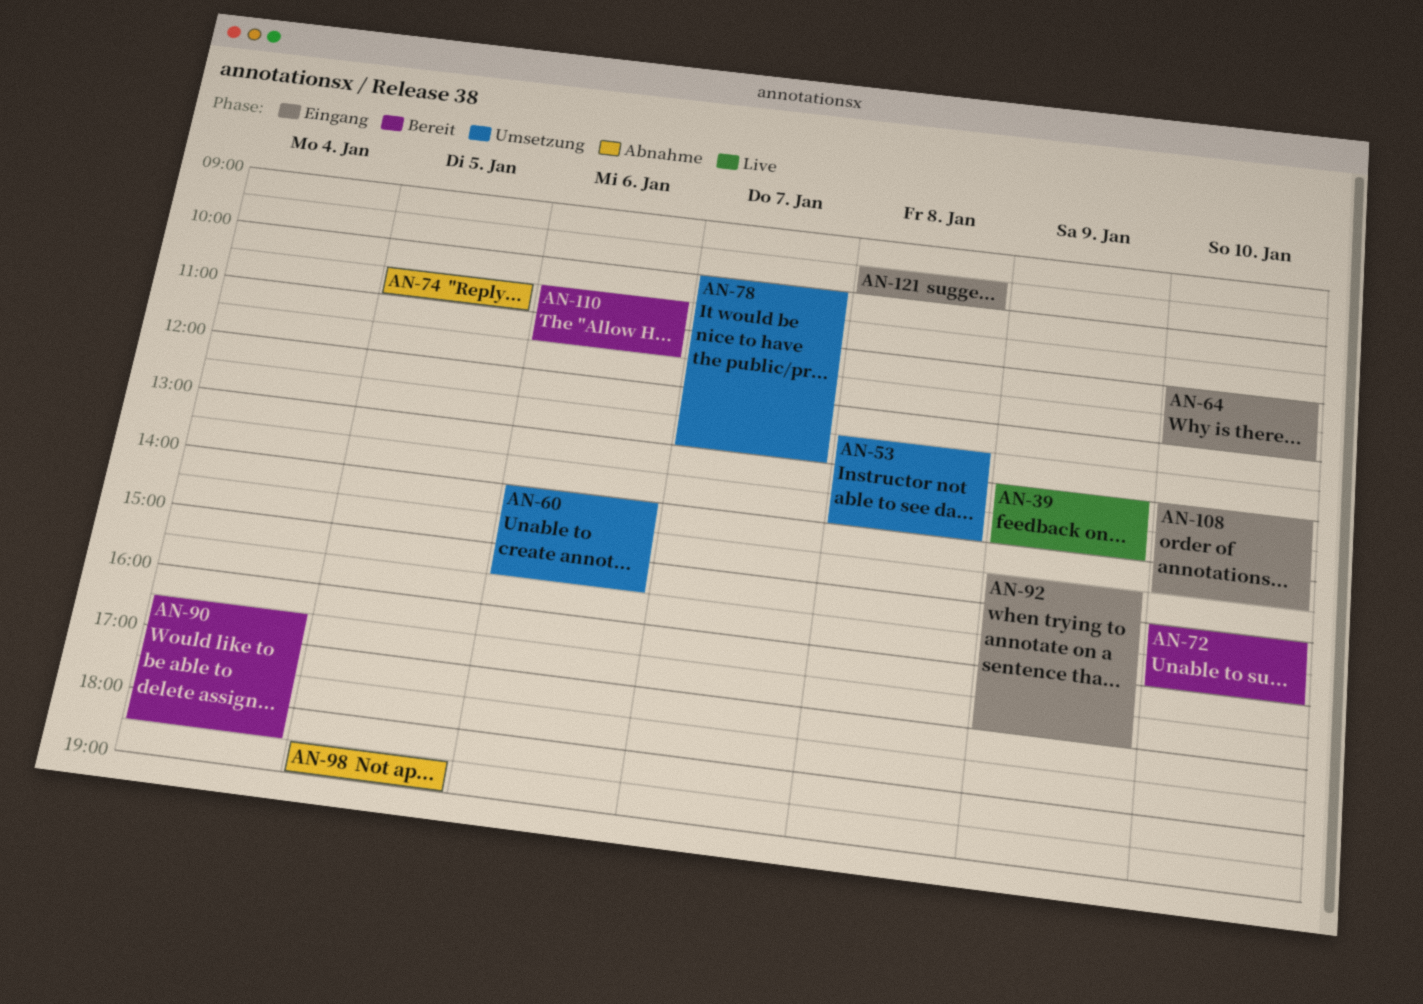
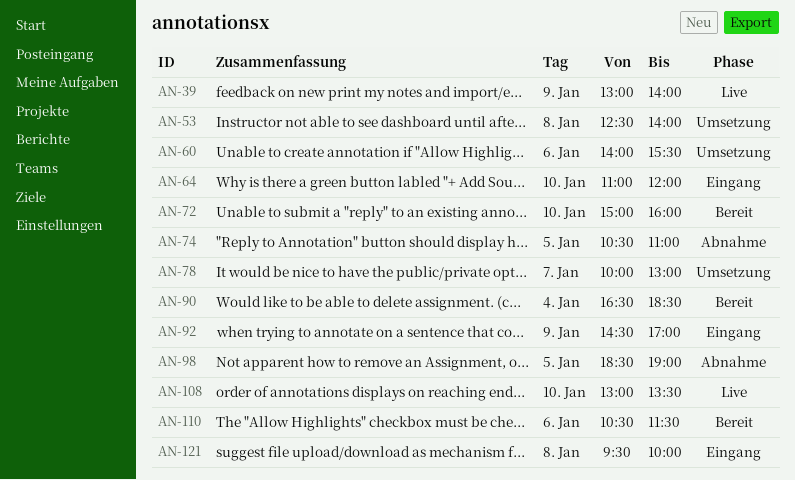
AN-108, status: Eingang -> Live
AN-108, ends: 14:30 -> 13:30

